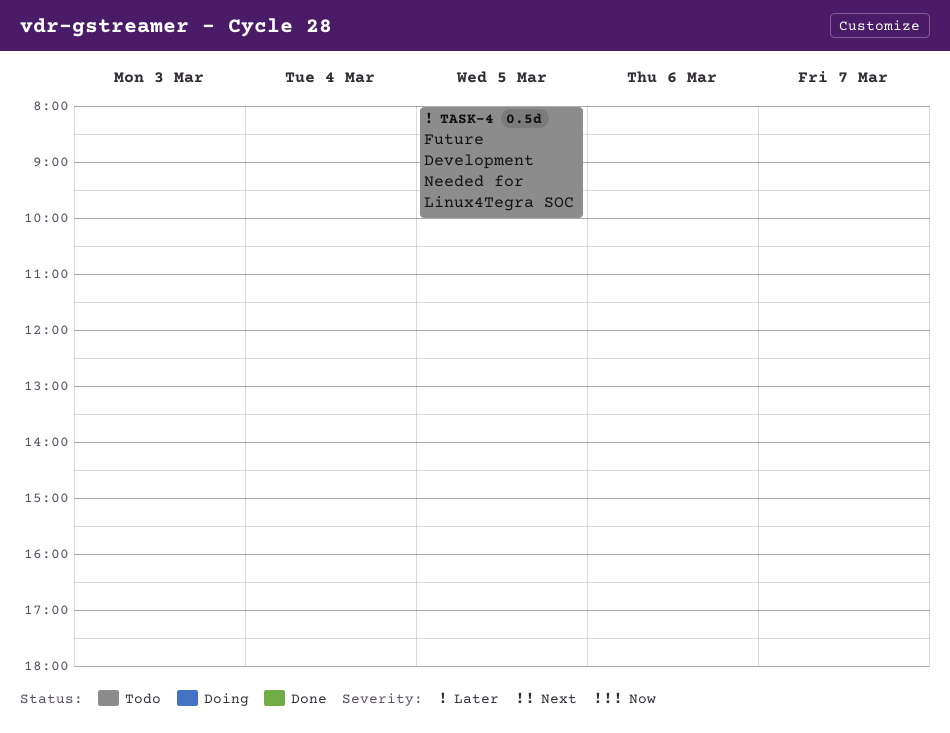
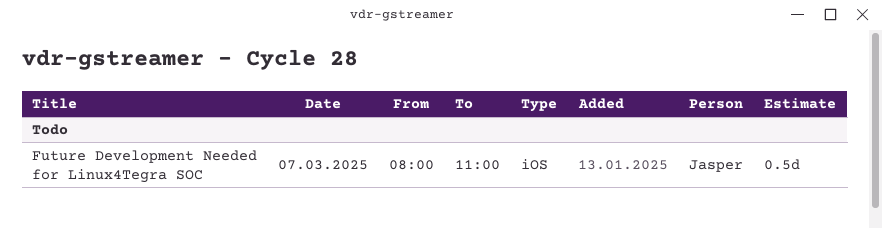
Future Development Needed for Linux4Tegra SOC, day: Mar 5 -> Mar 7
Future Development Needed for Linux4Tegra SOC, ends: 10:00 -> 11:00

